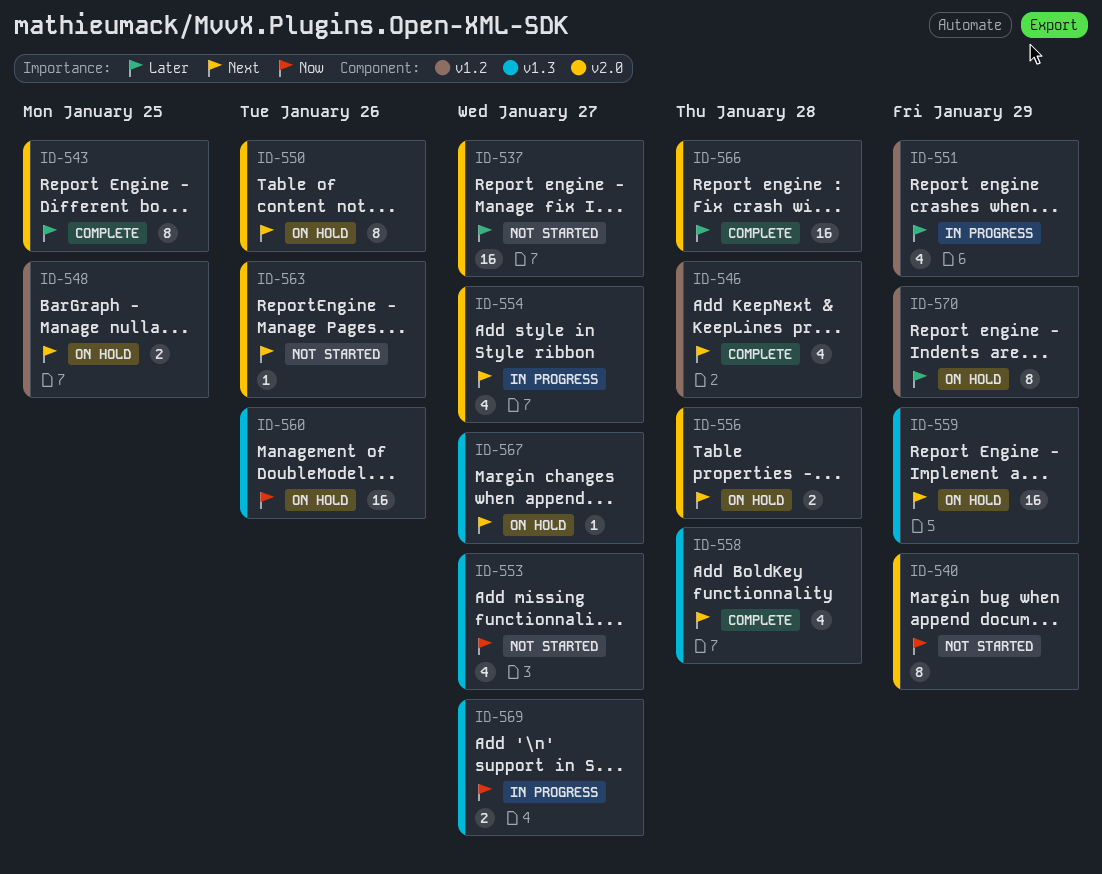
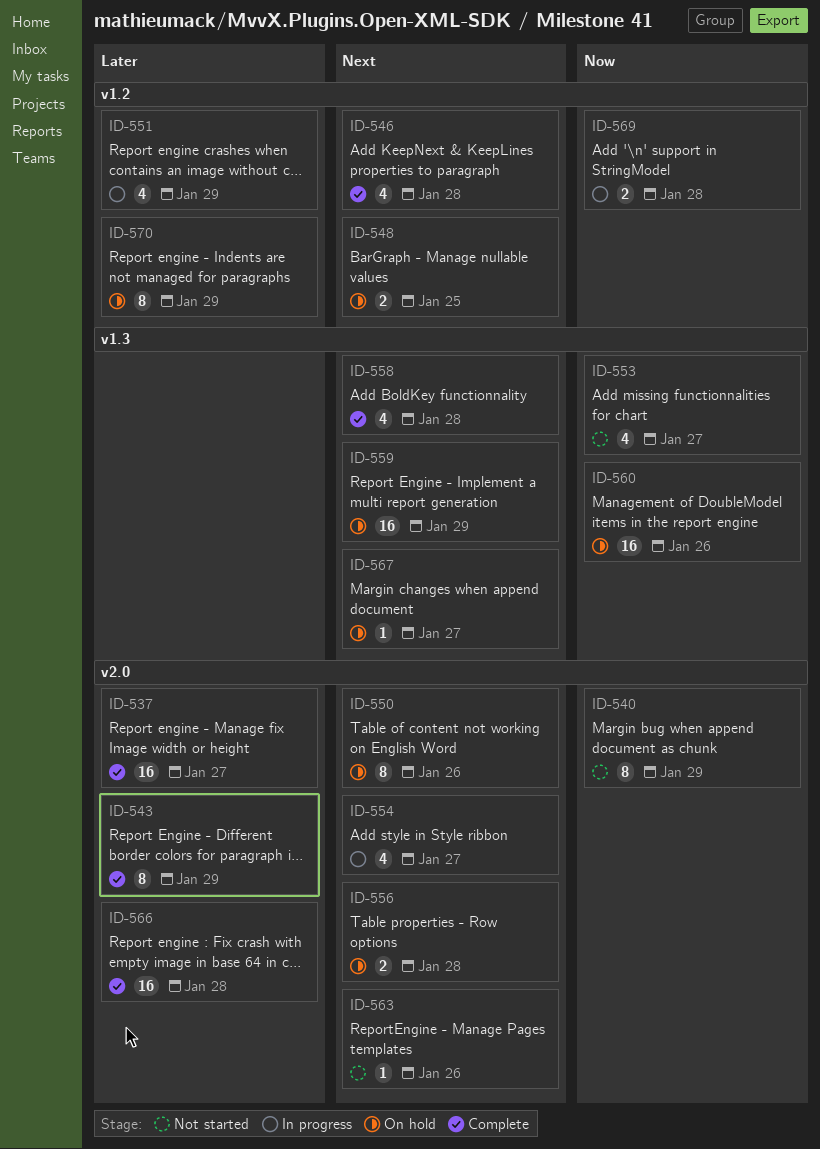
ID-537, status: Not started -> Complete
ID-543, due: Jan 25 -> Jan 29
ID-569, label: v1.3 -> v1.2
ID-569, due: Jan 27 -> Jan 28

